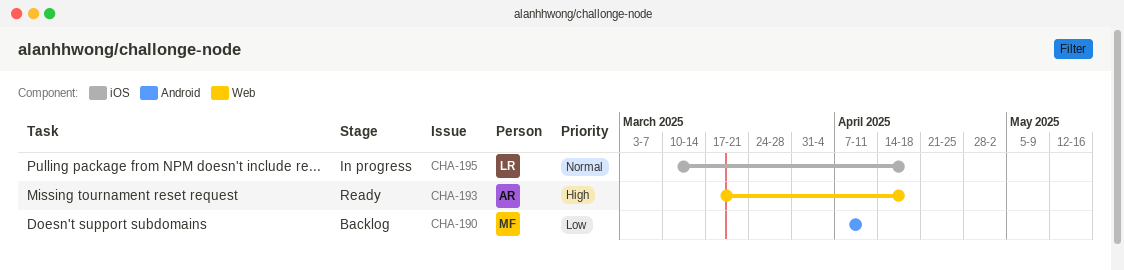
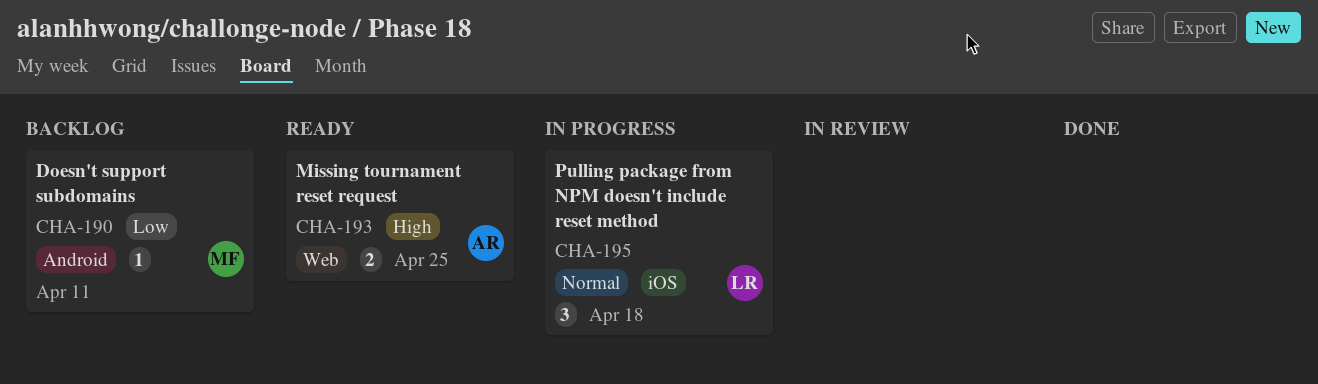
CHA-193, due: Apr 18 -> Apr 25

